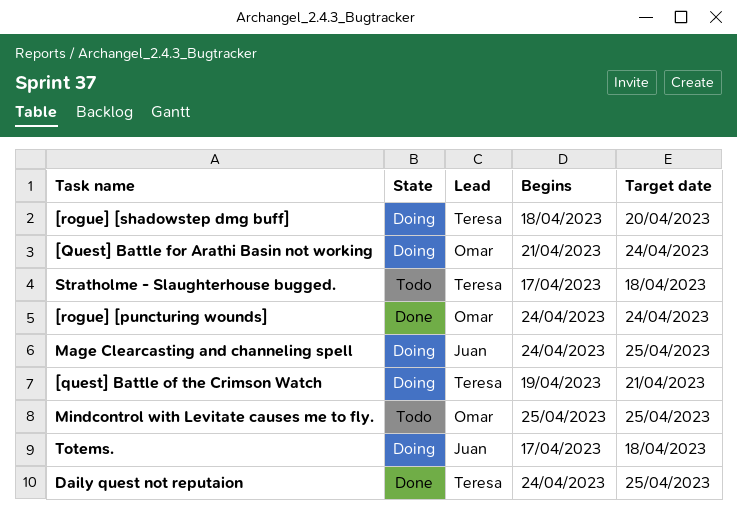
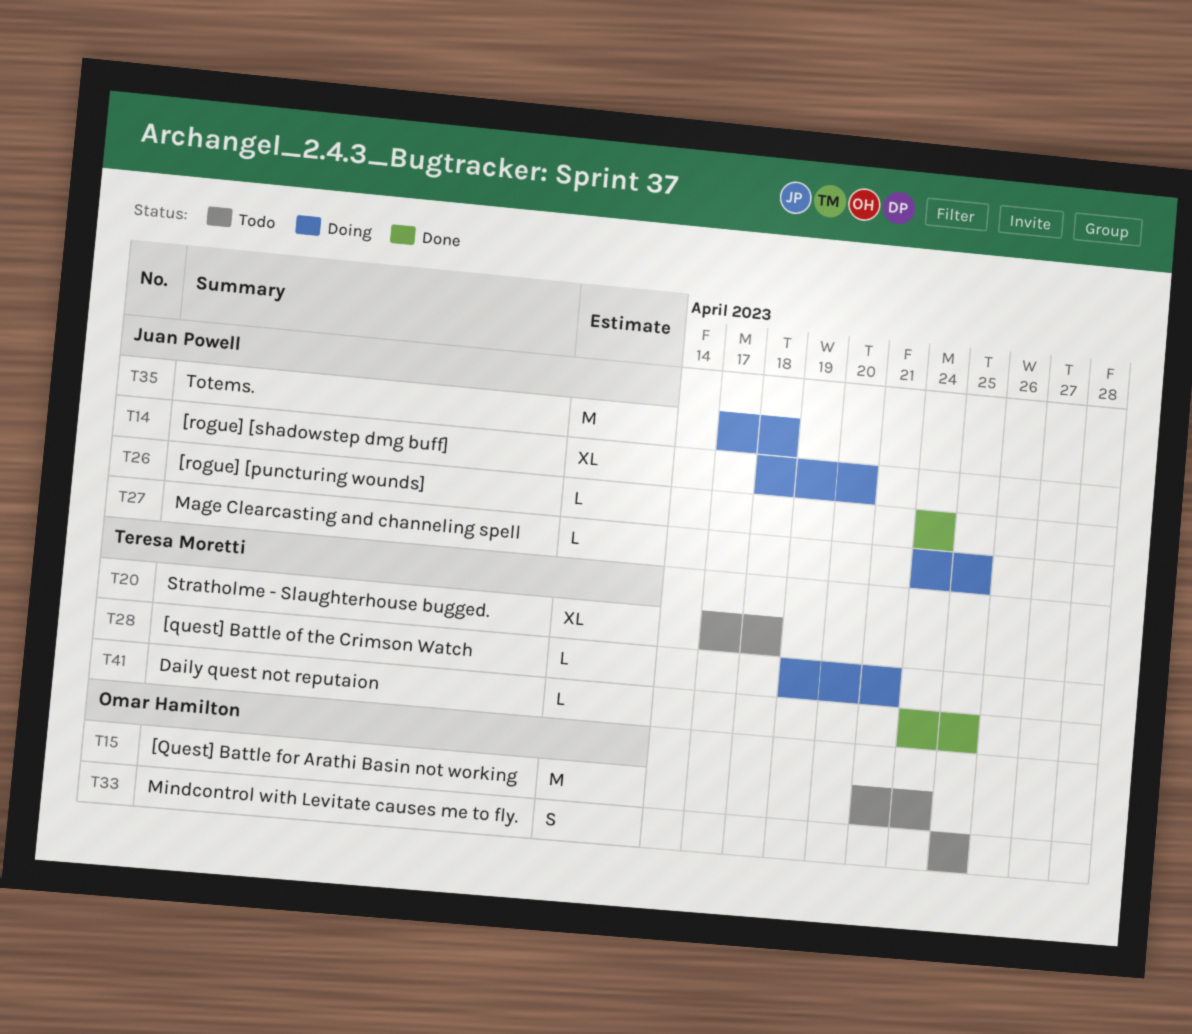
[Quest] Battle for Arathi Basin not working, status: Doing -> Todo
[rogue] [puncturing wounds], owner: Omar Hamilton -> Juan Powell
[rogue] [shadowstep dmg buff], owner: Teresa Moretti -> Juan Powell

